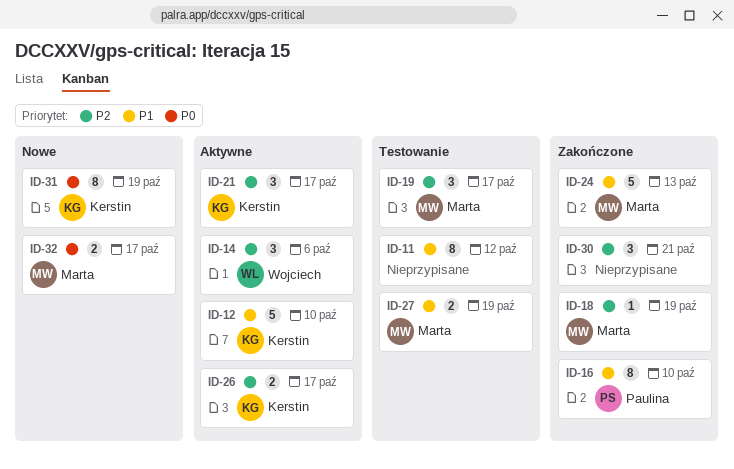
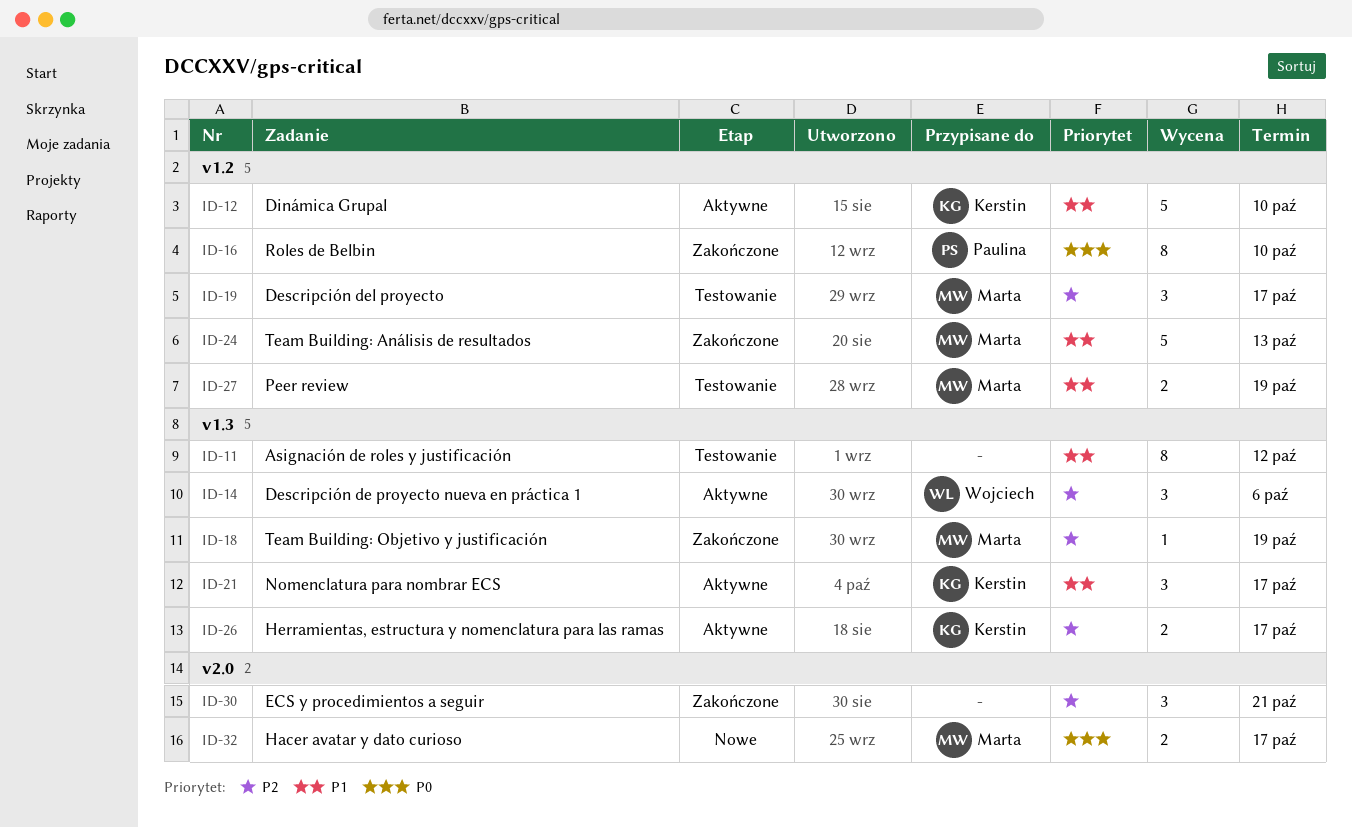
ID-16, priority: P1 -> P0
ID-21, priority: P2 -> P1
ID-31: present -> none

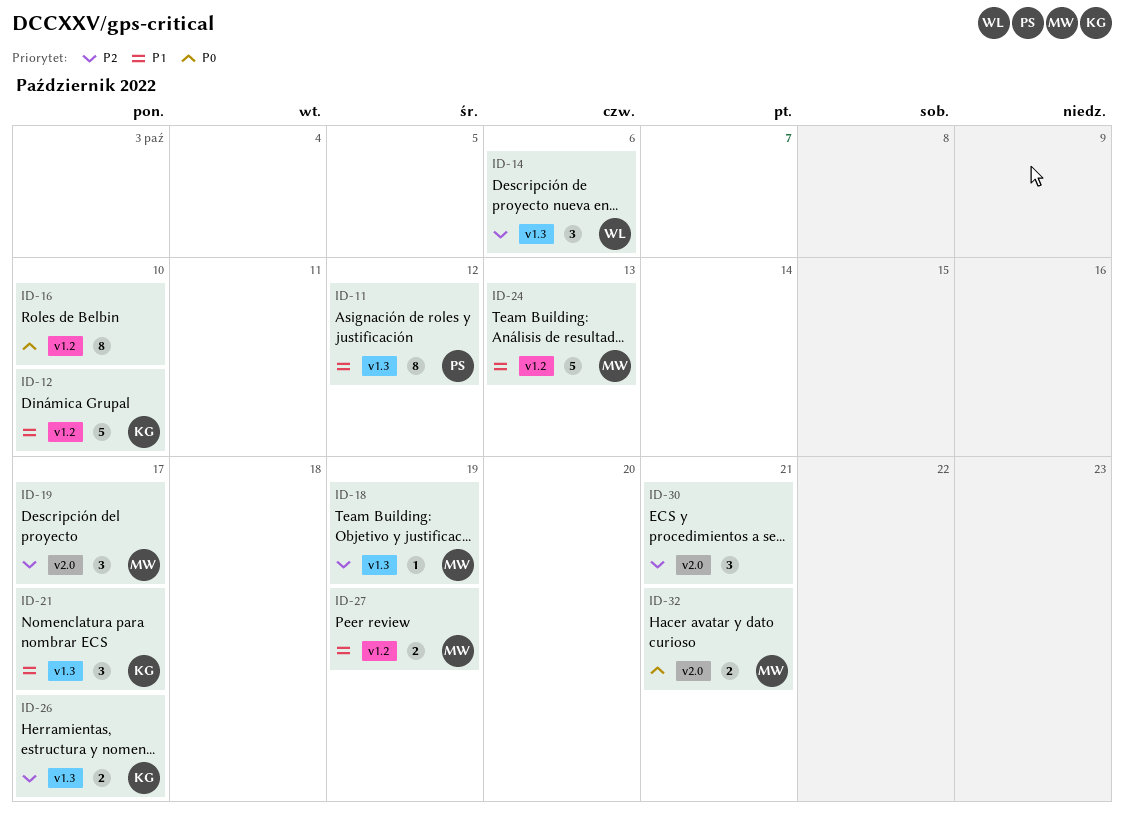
ID-11, owner: none -> Paulina
ID-16, owner: Paulina -> none
ID-19, label: v1.2 -> v2.0
ID-32, due: Oct 17 -> Oct 21

